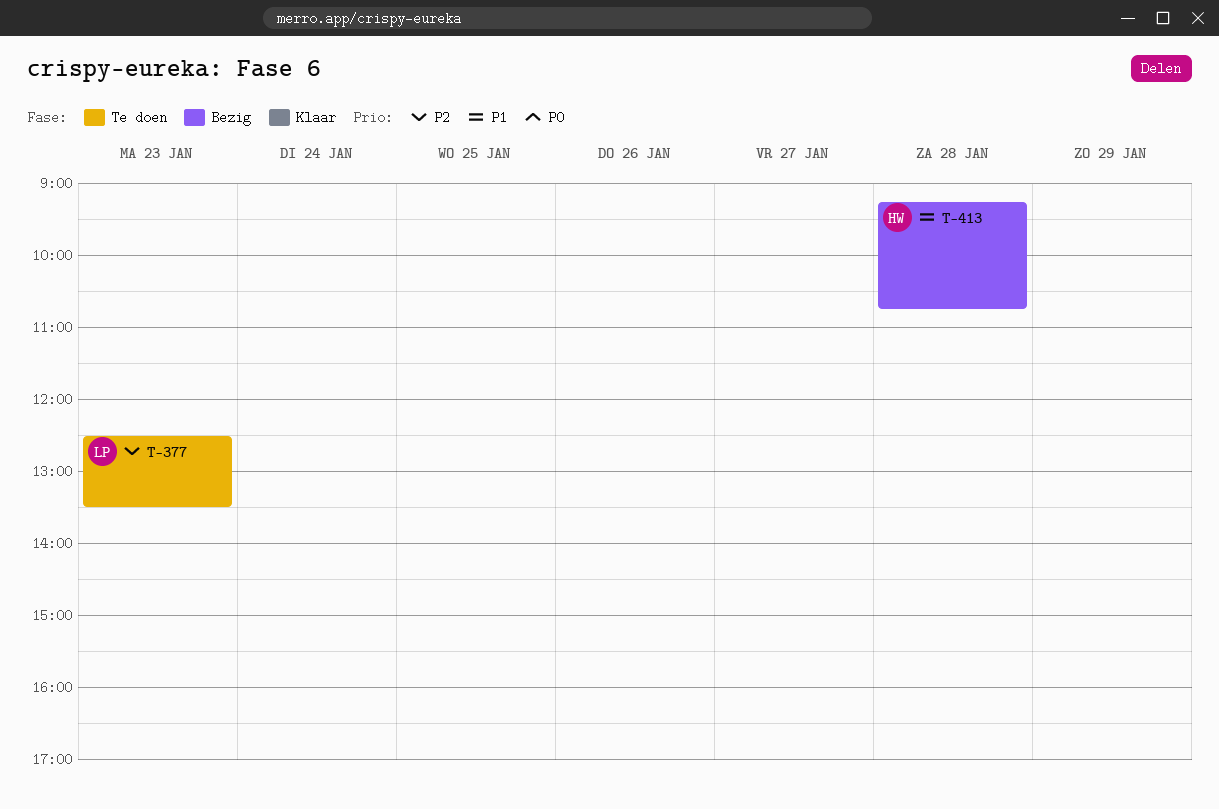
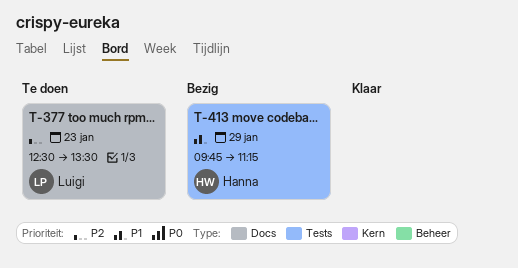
T-413, day: Jan 28 -> Jan 29
T-413, begins: 09:15 -> 09:45
T-413, ends: 10:45 -> 11:15

